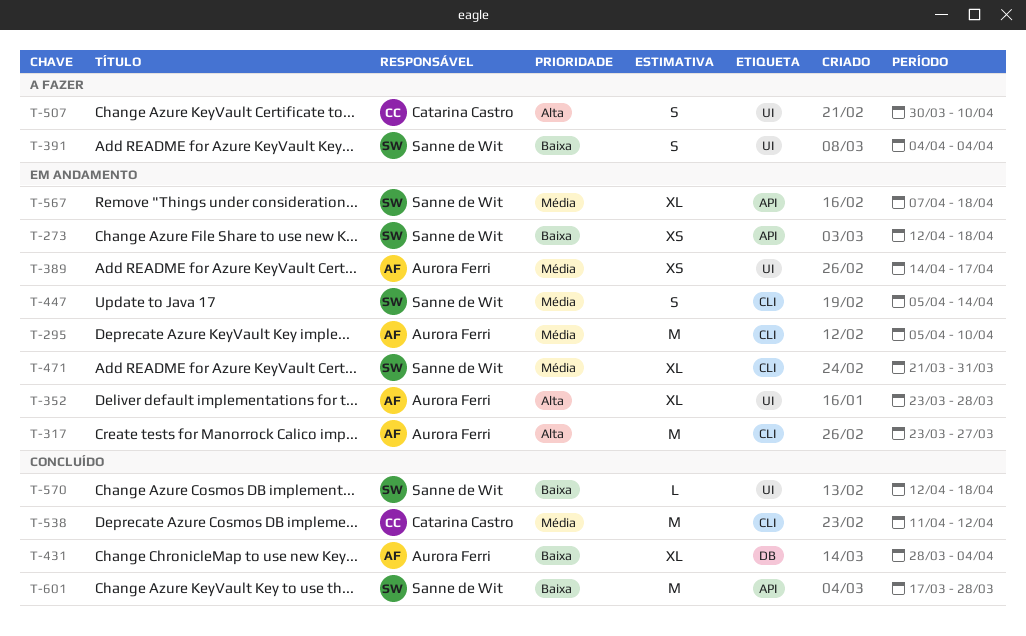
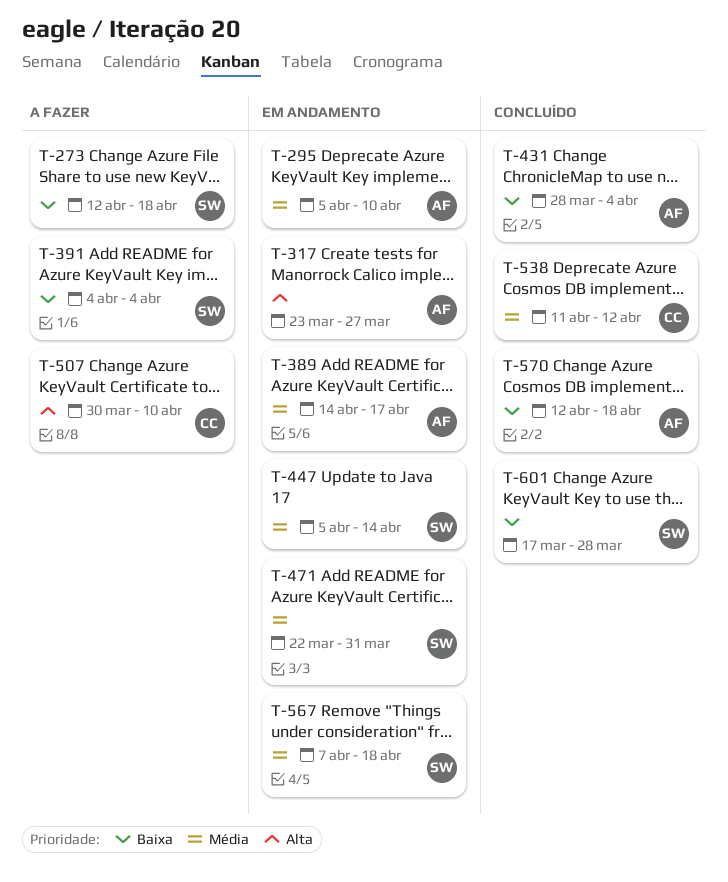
T-273, status: Em andamento -> A fazer
T-352: present -> none
T-471, start: Mar 21 -> Mar 22
T-570, owner: Sanne de Wit -> Aurora Ferri

